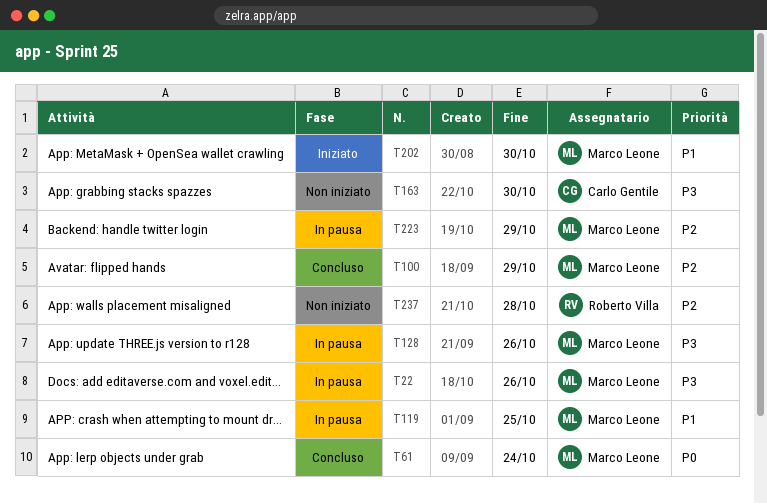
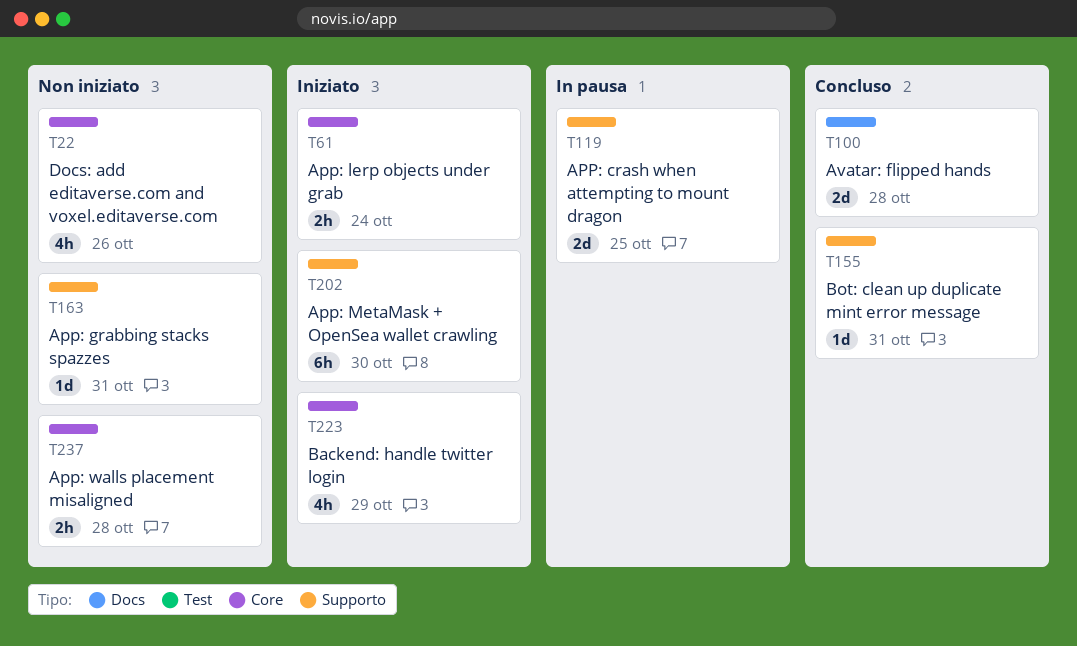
T22, status: In pausa -> Non iniziato
T61, status: Concluso -> Iniziato
T100, due: Oct 29 -> Oct 28
T128: present -> none
T155: none -> present
T163, due: Oct 30 -> Oct 31
T223, status: In pausa -> Iniziato

